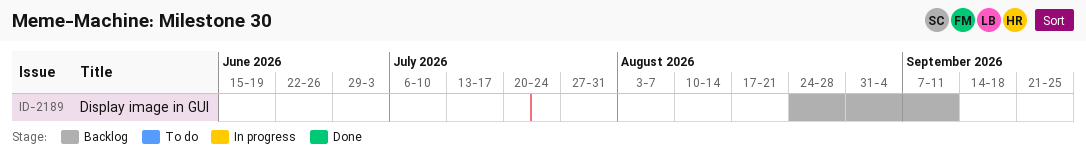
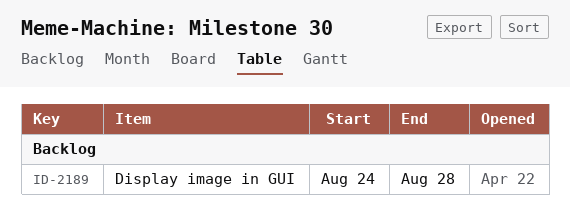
ID-2189, due: Sep 11 -> Aug 28

